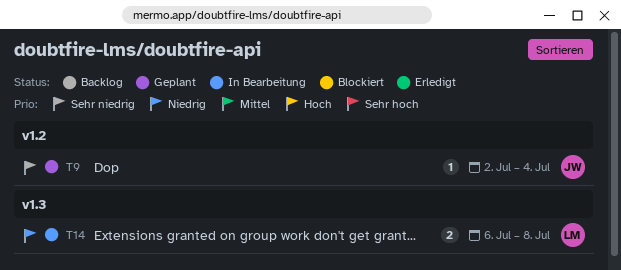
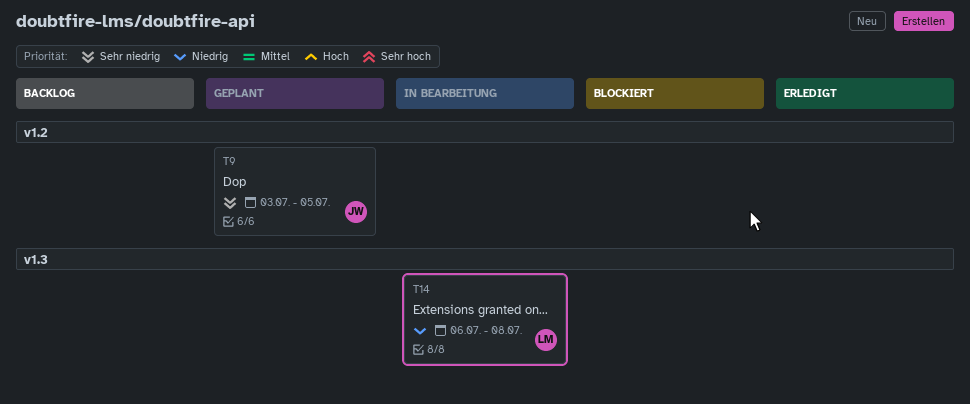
T9, start: Jul 2 -> Jul 3
T9, due: Jul 4 -> Jul 5

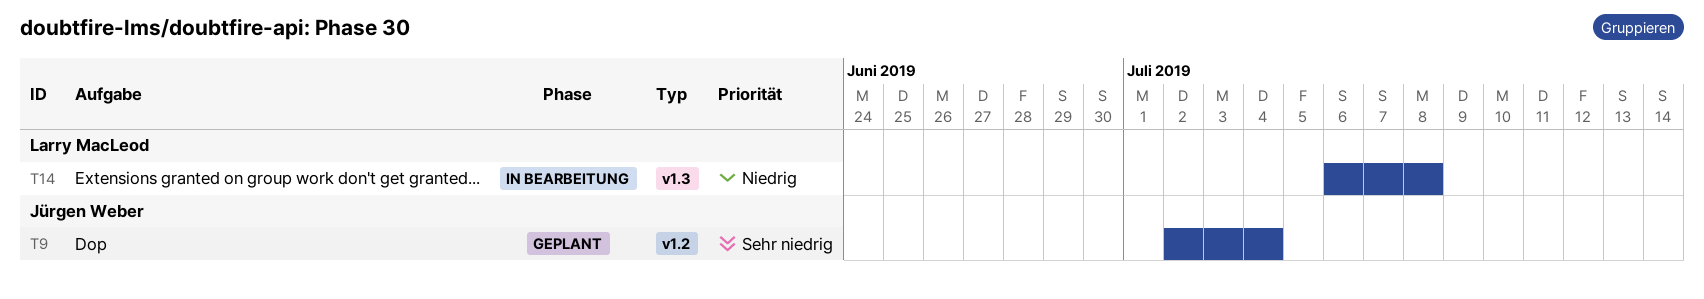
T9, start: Jul 3 -> Jul 2
T9, due: Jul 5 -> Jul 4

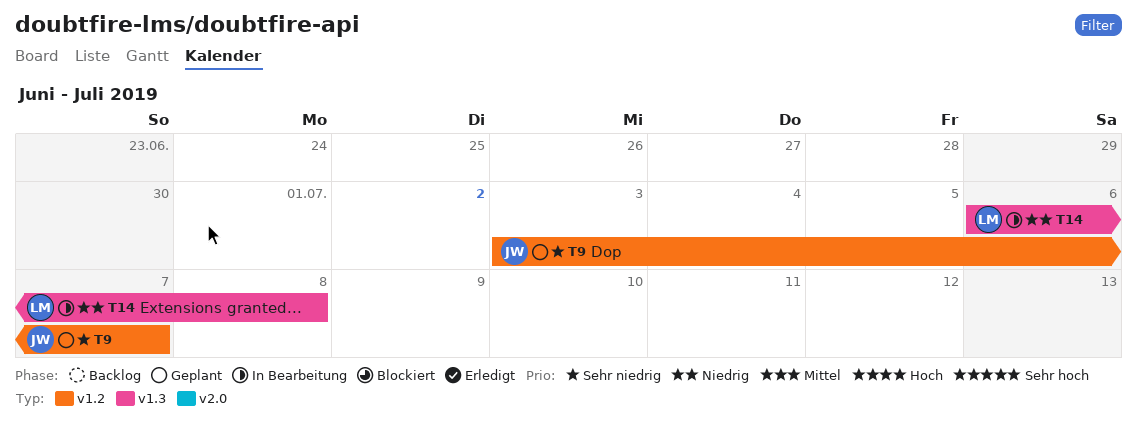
T9, start: Jul 2 -> Jul 3
T9, due: Jul 4 -> Jul 7

